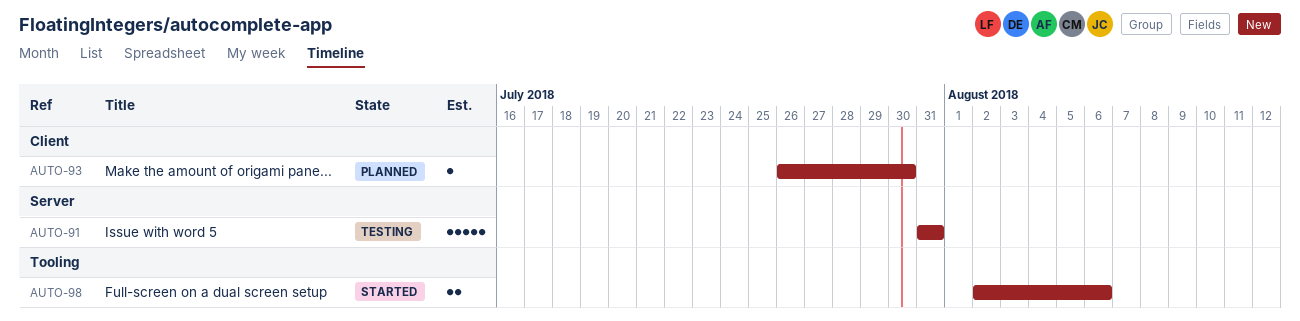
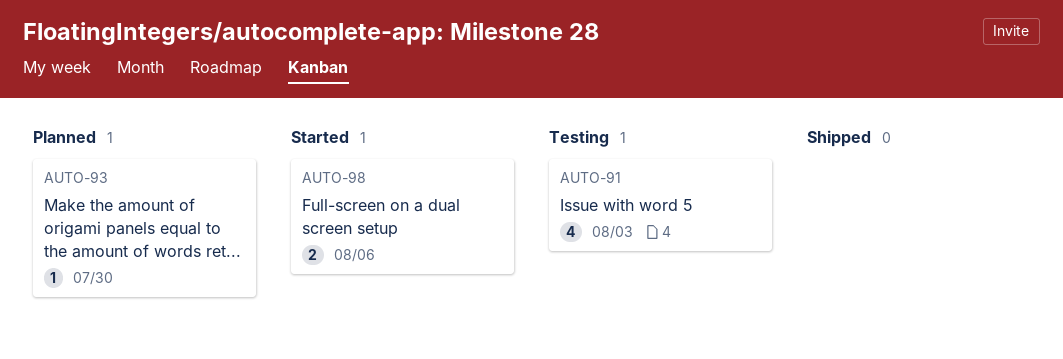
AUTO-91, estimate: 5 -> 4
AUTO-91, due: Jul 31 -> Aug 3

